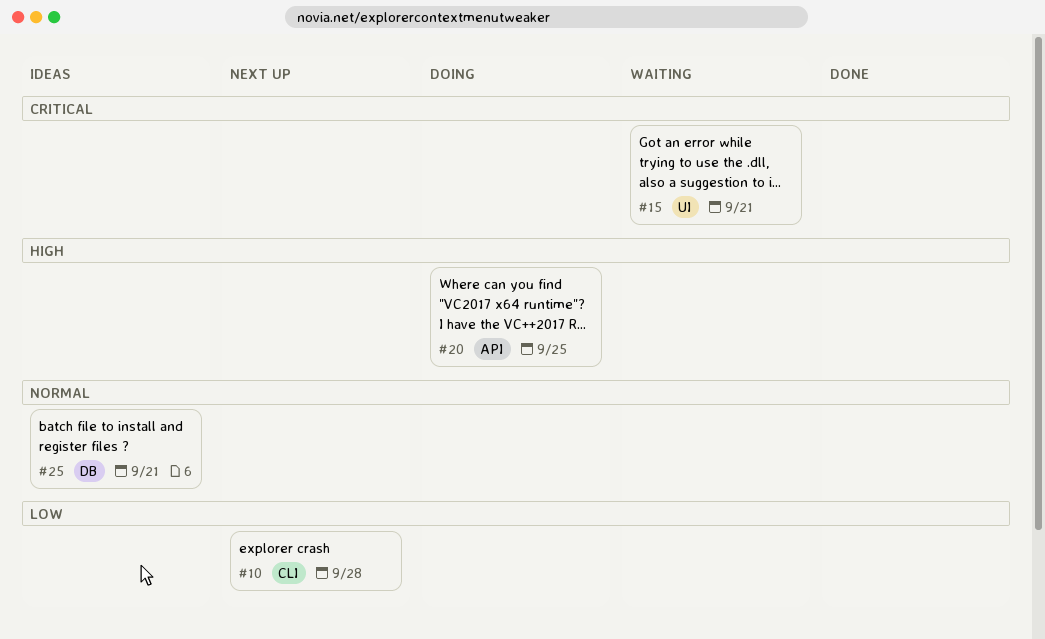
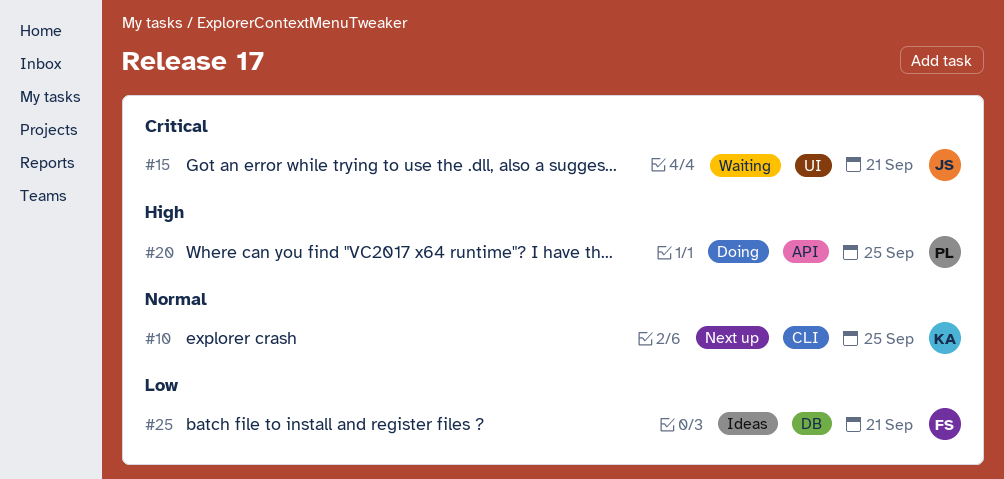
#10, priority: Low -> Normal
#10, due: Sep 28 -> Sep 25
#25, priority: Normal -> Low

